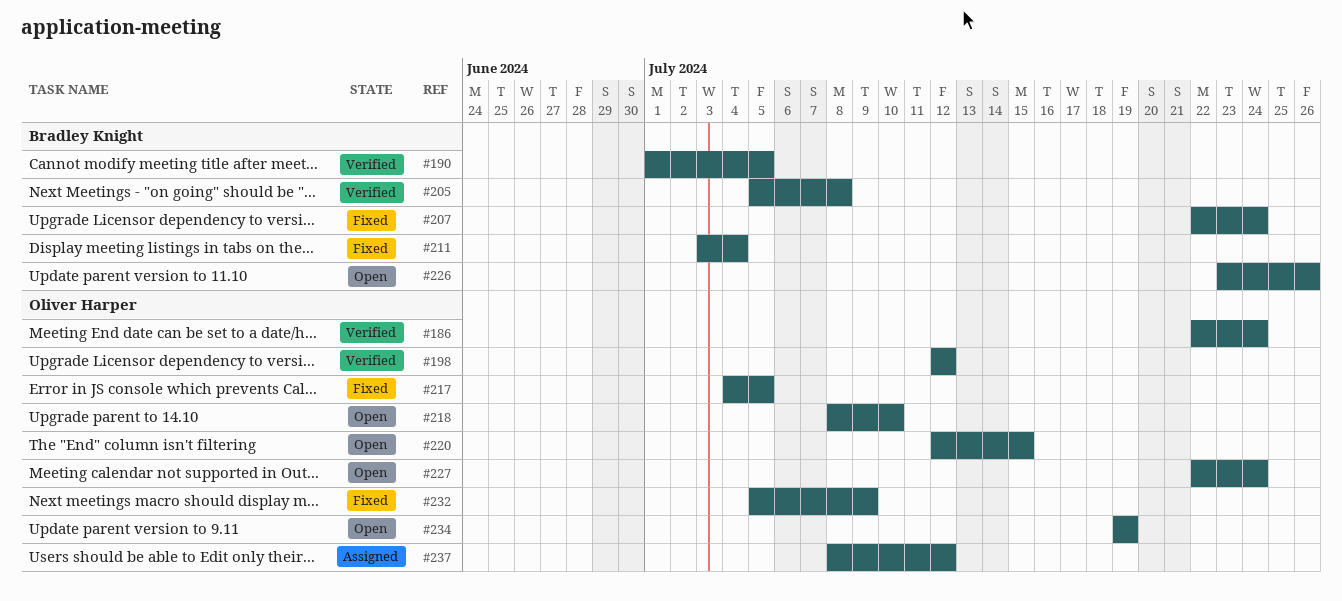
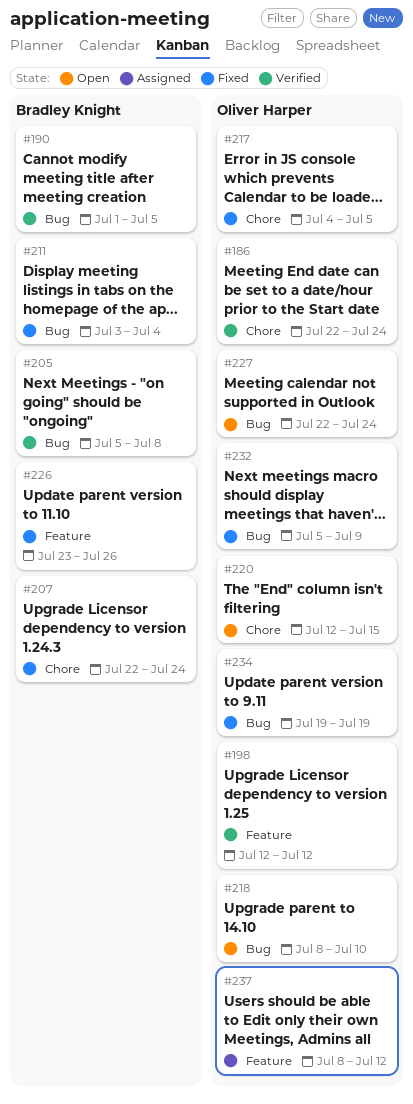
#226, status: Open -> Fixed
#234, status: Open -> Fixed

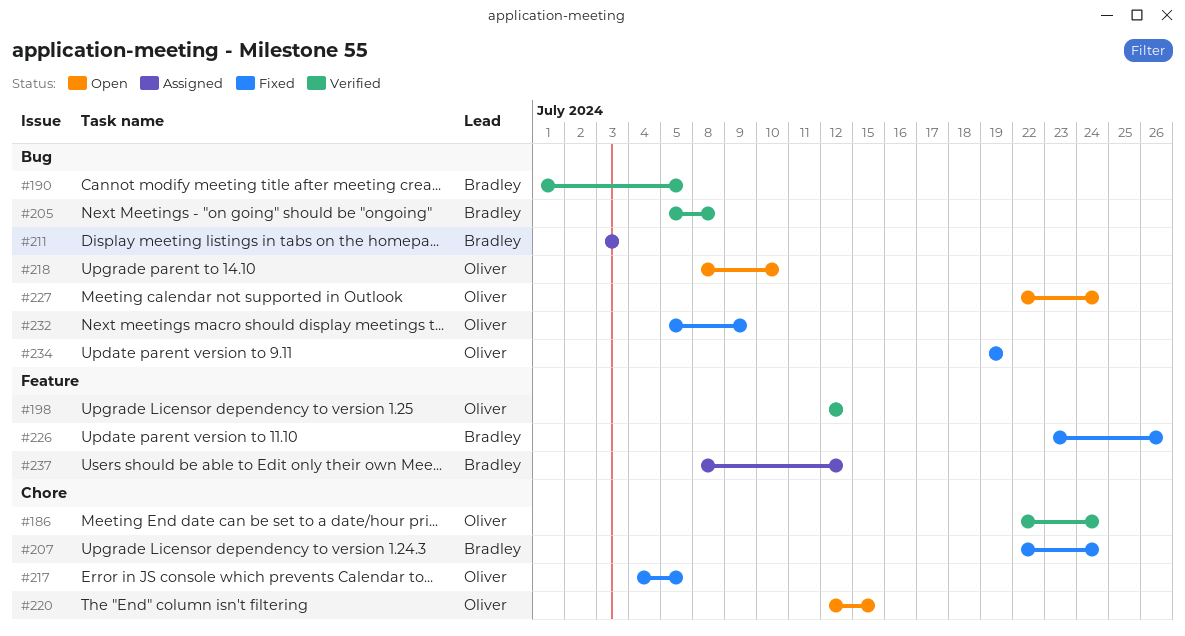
#211, status: Fixed -> Assigned
#211, due: Jul 4 -> Jul 3
#237, owner: Oliver Harper -> Bradley Knight

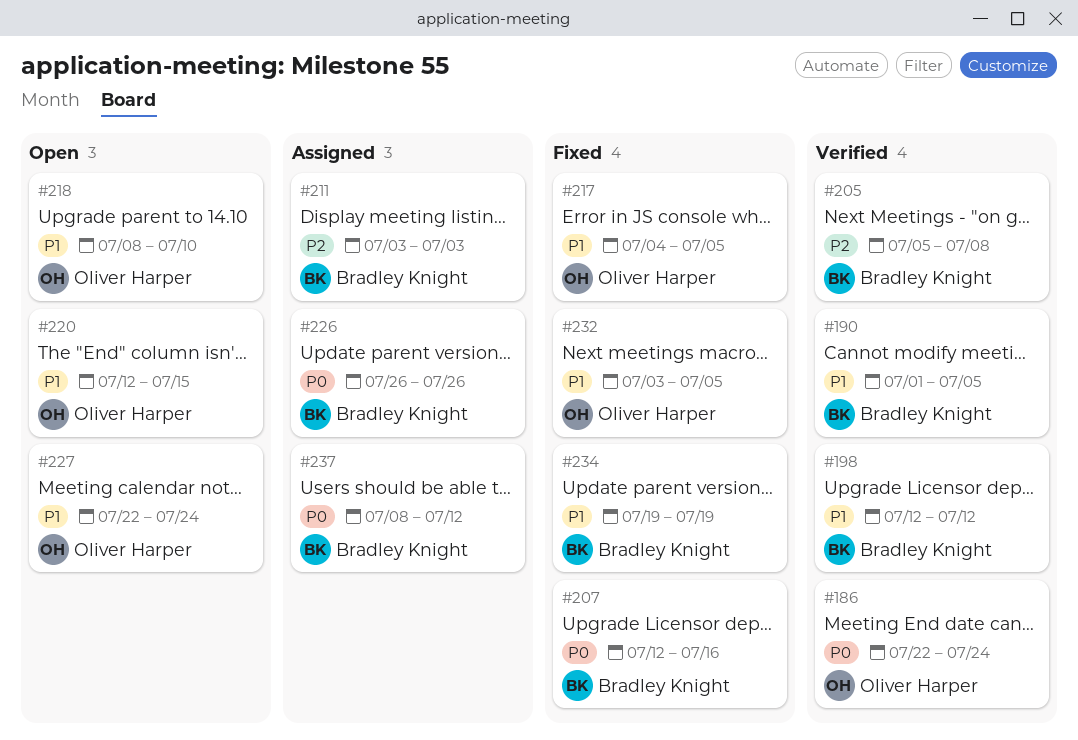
#198, owner: Oliver Harper -> Bradley Knight
#207, start: Jul 22 -> Jul 12
#207, due: Jul 24 -> Jul 16
#226, status: Fixed -> Assigned
#226, start: Jul 23 -> Jul 26
#232, start: Jul 5 -> Jul 3
#232, due: Jul 9 -> Jul 5
#234, owner: Oliver Harper -> Bradley Knight

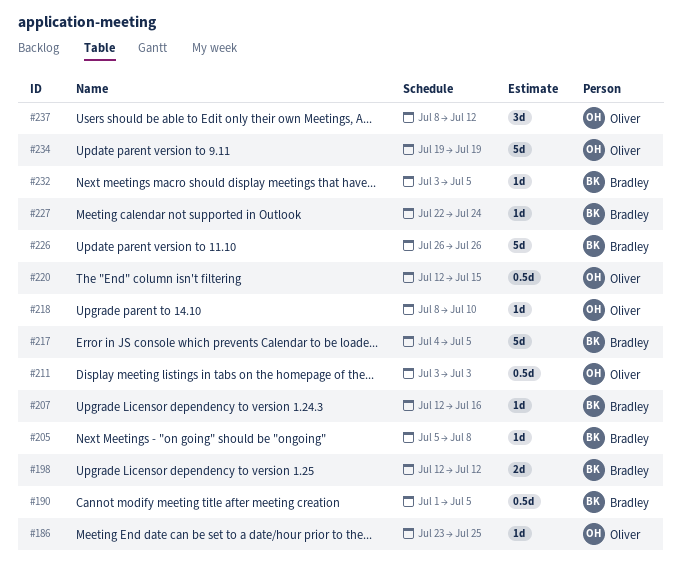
#186, start: Jul 22 -> Jul 23
#186, due: Jul 24 -> Jul 25
#211, owner: Bradley Knight -> Oliver Harper
#217, owner: Oliver Harper -> Bradley Knight
#227, owner: Oliver Harper -> Bradley Knight
#232, owner: Oliver Harper -> Bradley Knight
#234, owner: Bradley Knight -> Oliver Harper
#237, owner: Bradley Knight -> Oliver Harper

